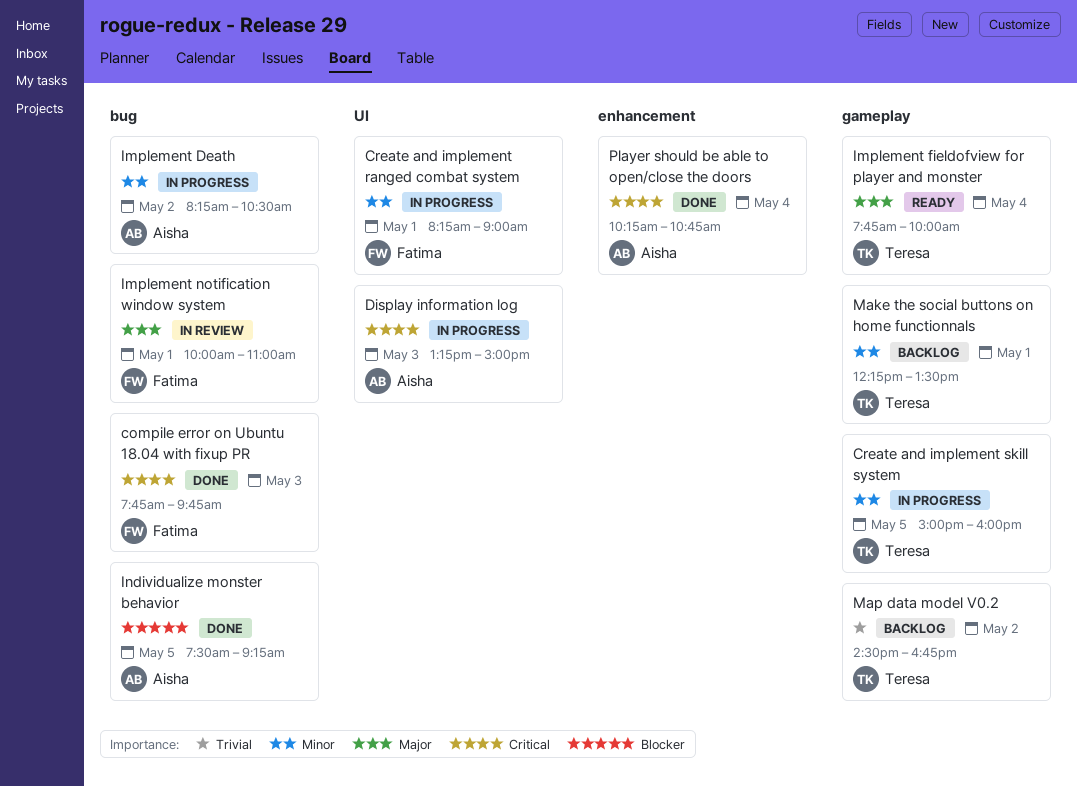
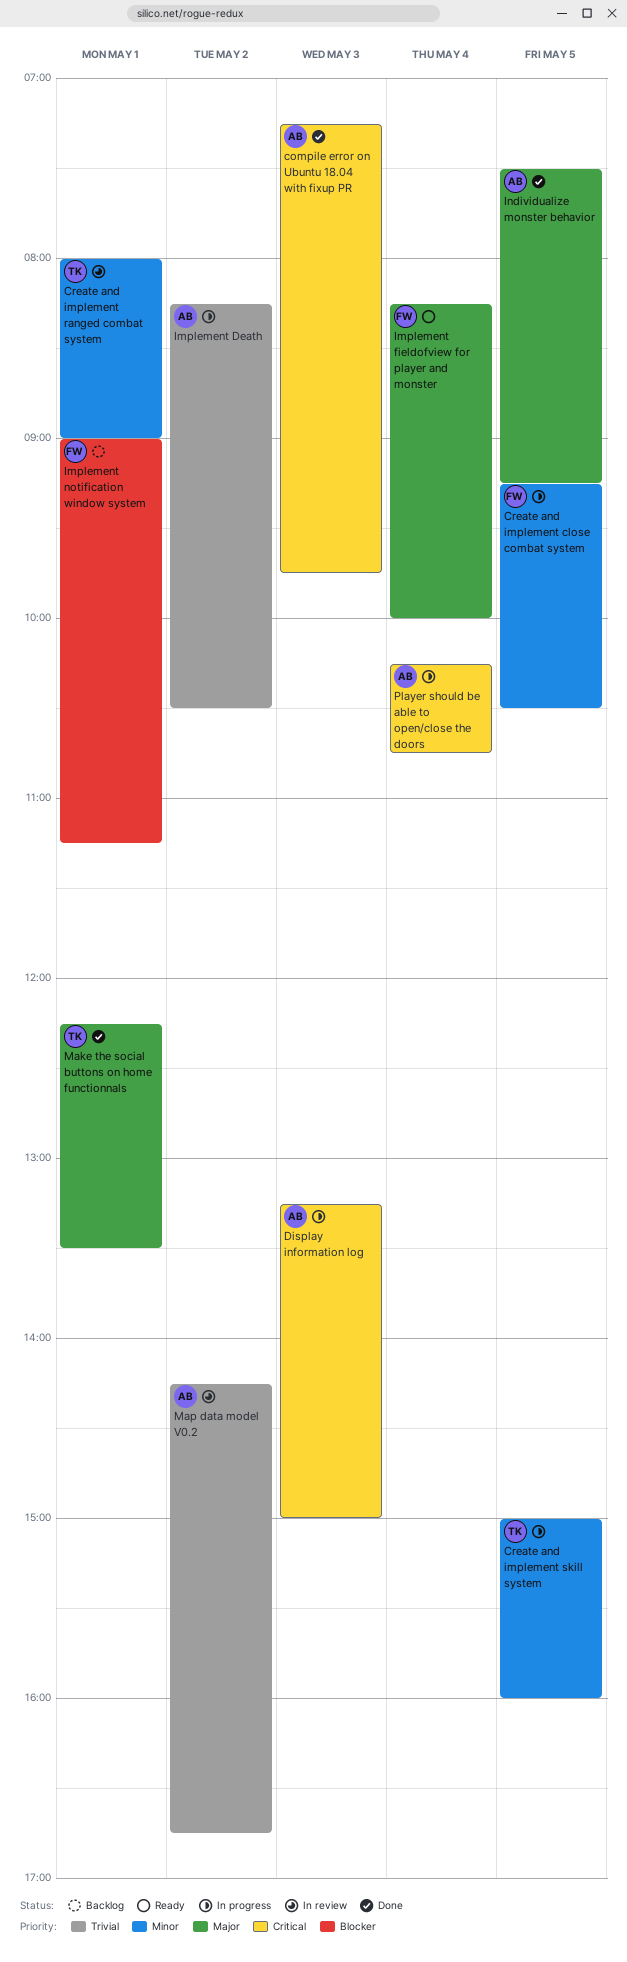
compile error on Ubuntu 18.04 with fixup PR, owner: Fatima -> Aisha
compile error on Ubuntu 18.04 with fixup PR, begins: 07:45 -> 07:15
Create and implement close combat system: none -> present
Create and implement ranged combat system, status: In progress -> In review
Create and implement ranged combat system, owner: Fatima -> Teresa
Create and implement ranged combat system, begins: 08:15 -> 08:00
Implement Death, priority: Minor -> Trivial
Implement fieldofview for player and monster, owner: Teresa -> Fatima
Implement fieldofview for player and monster, begins: 07:45 -> 08:15
Implement notification window system, status: In review -> Backlog
Implement notification window system, priority: Major -> Blocker
Implement notification window system, begins: 10:00 -> 09:00
Implement notification window system, ends: 11:00 -> 11:15
Individualize monster behavior, priority: Blocker -> Major
Make the social buttons on home functionnals, status: Backlog -> Done
Make the social buttons on home functionnals, priority: Minor -> Major
Map data model V0.2, status: Backlog -> In review
Map data model V0.2, owner: Teresa -> Aisha
Map data model V0.2, begins: 14:30 -> 14:15
Player should be able to open/close the doors, status: Done -> In progress

